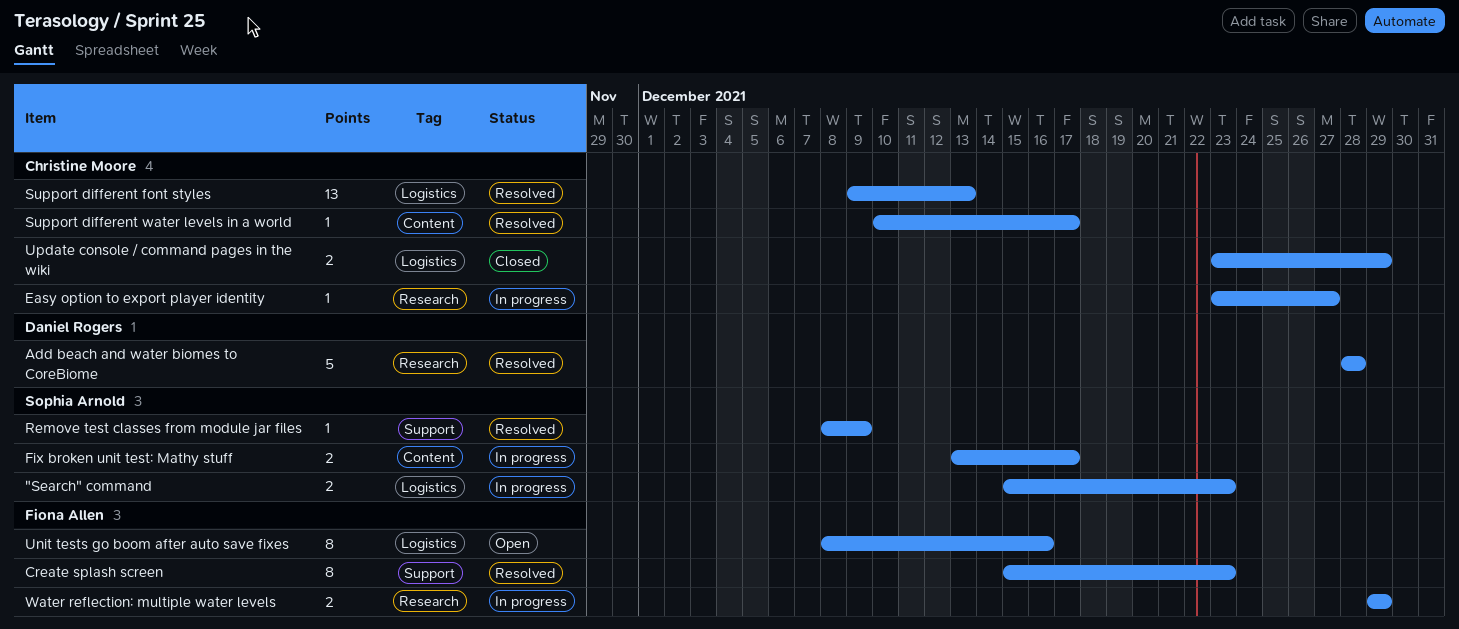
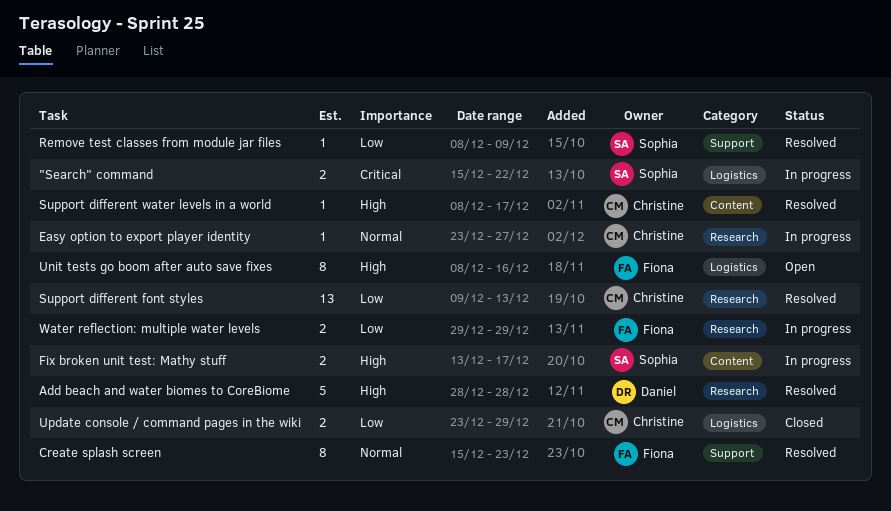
"Search" command, due: Dec 23 -> Dec 22
Support different font styles, label: Logistics -> Research
Support different water levels in a world, start: Dec 10 -> Dec 8

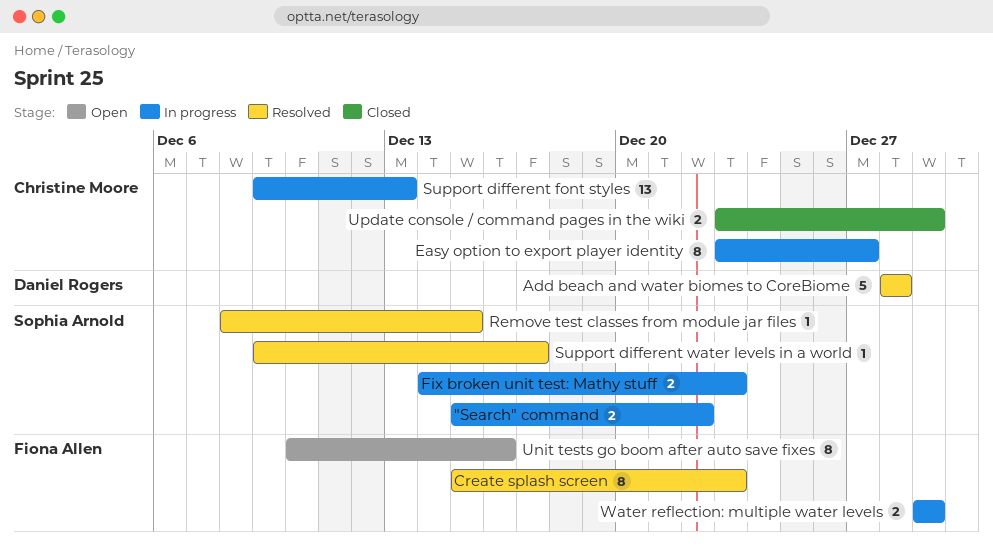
Easy option to export player identity, estimate: 1 -> 8
Fix broken unit test: Mathy stuff, start: Dec 13 -> Dec 14
Fix broken unit test: Mathy stuff, due: Dec 17 -> Dec 23
Remove test classes from module jar files, due: Dec 9 -> Dec 15
Support different font styles, status: Resolved -> In progress
Support different water levels in a world, owner: Christine Moore -> Sophia Arnold
Support different water levels in a world, start: Dec 8 -> Dec 9
Unit tests go boom after auto save fixes, start: Dec 8 -> Dec 10

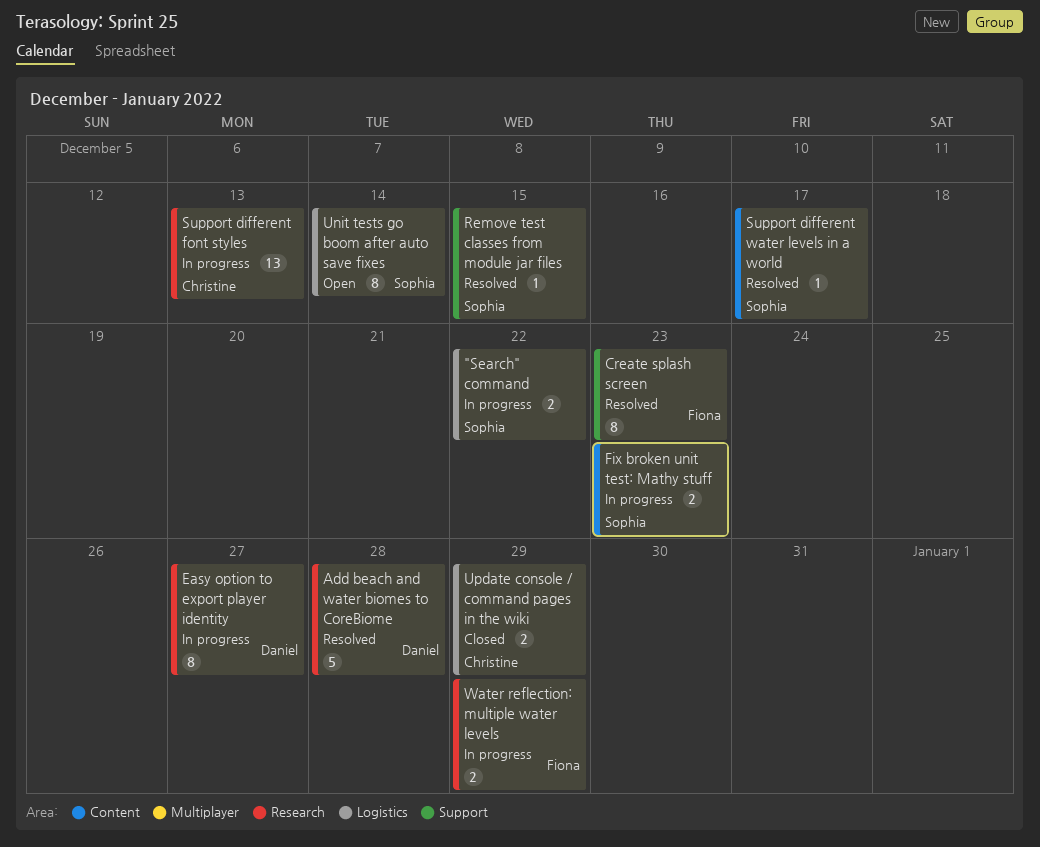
Easy option to export player identity, owner: Christine Moore -> Daniel Rogers
Unit tests go boom after auto save fixes, owner: Fiona Allen -> Sophia Arnold
Unit tests go boom after auto save fixes, due: Dec 16 -> Dec 14

